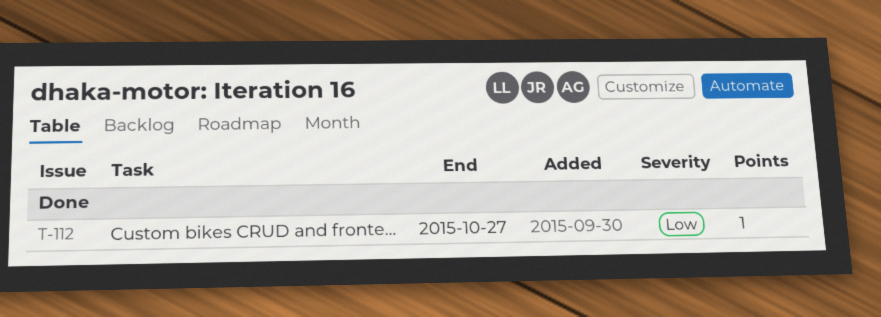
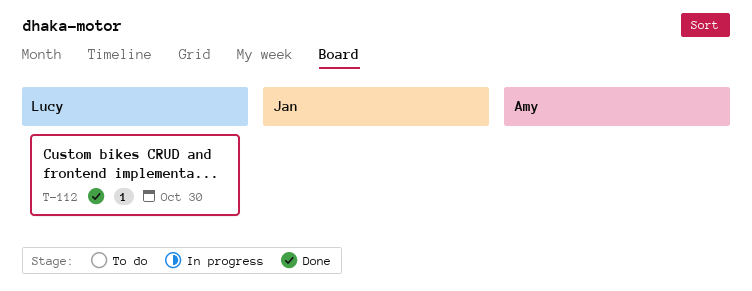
T-112, due: Oct 27 -> Oct 30

